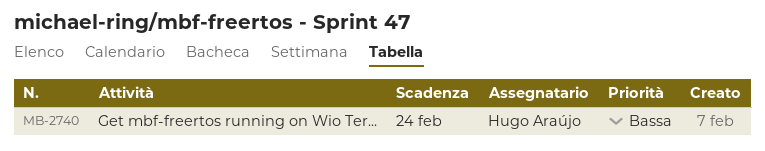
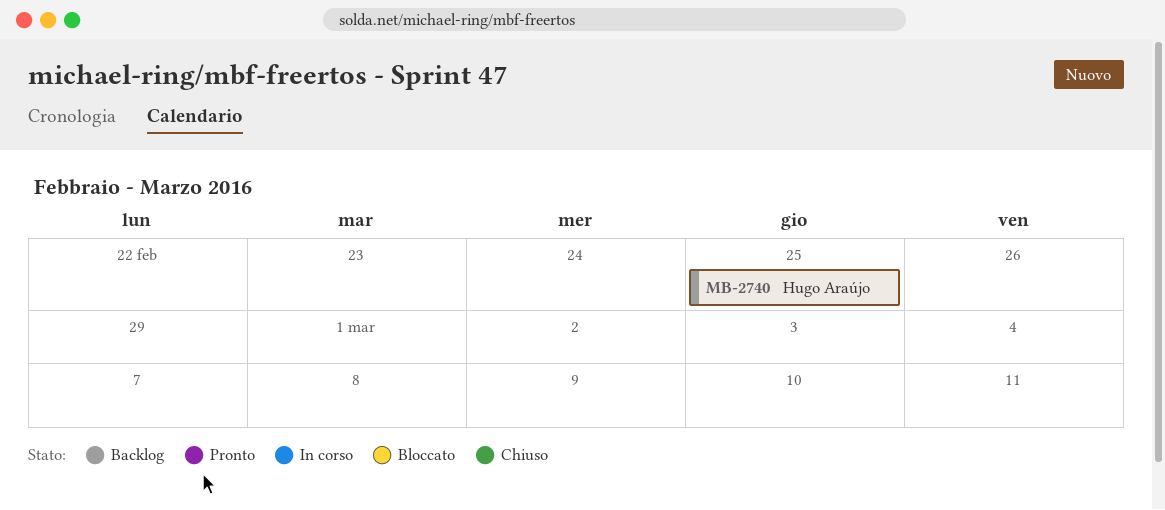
MB-2740, due: Feb 24 -> Feb 25

